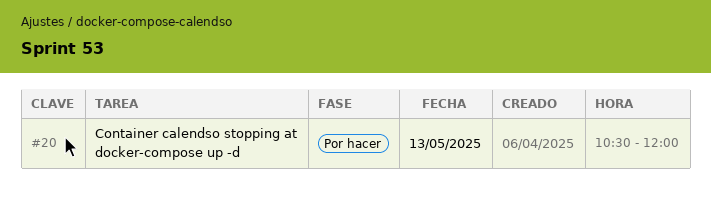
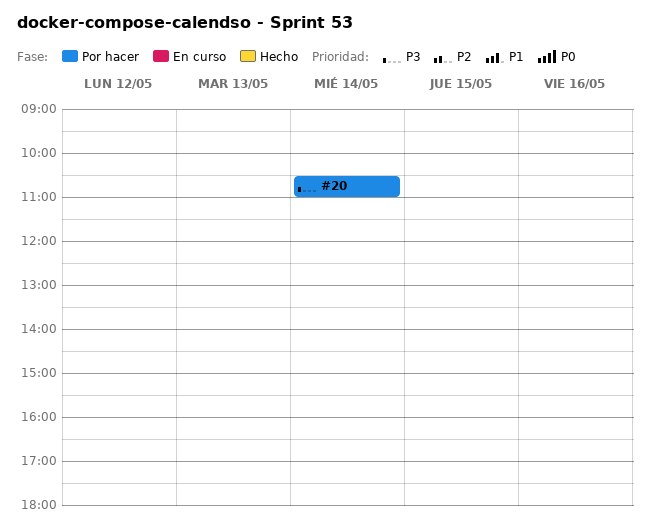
#20, day: May 13 -> May 14
#20, ends: 12:00 -> 11:00

